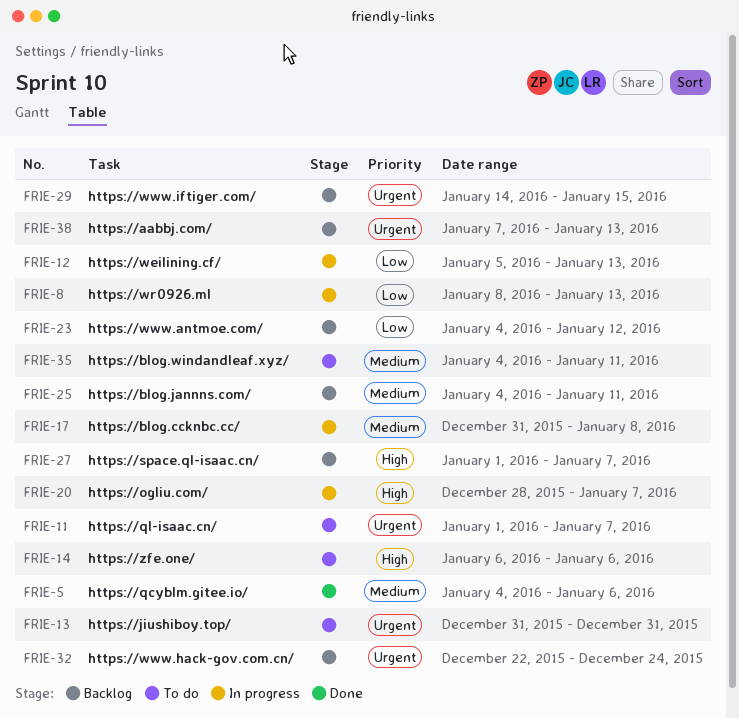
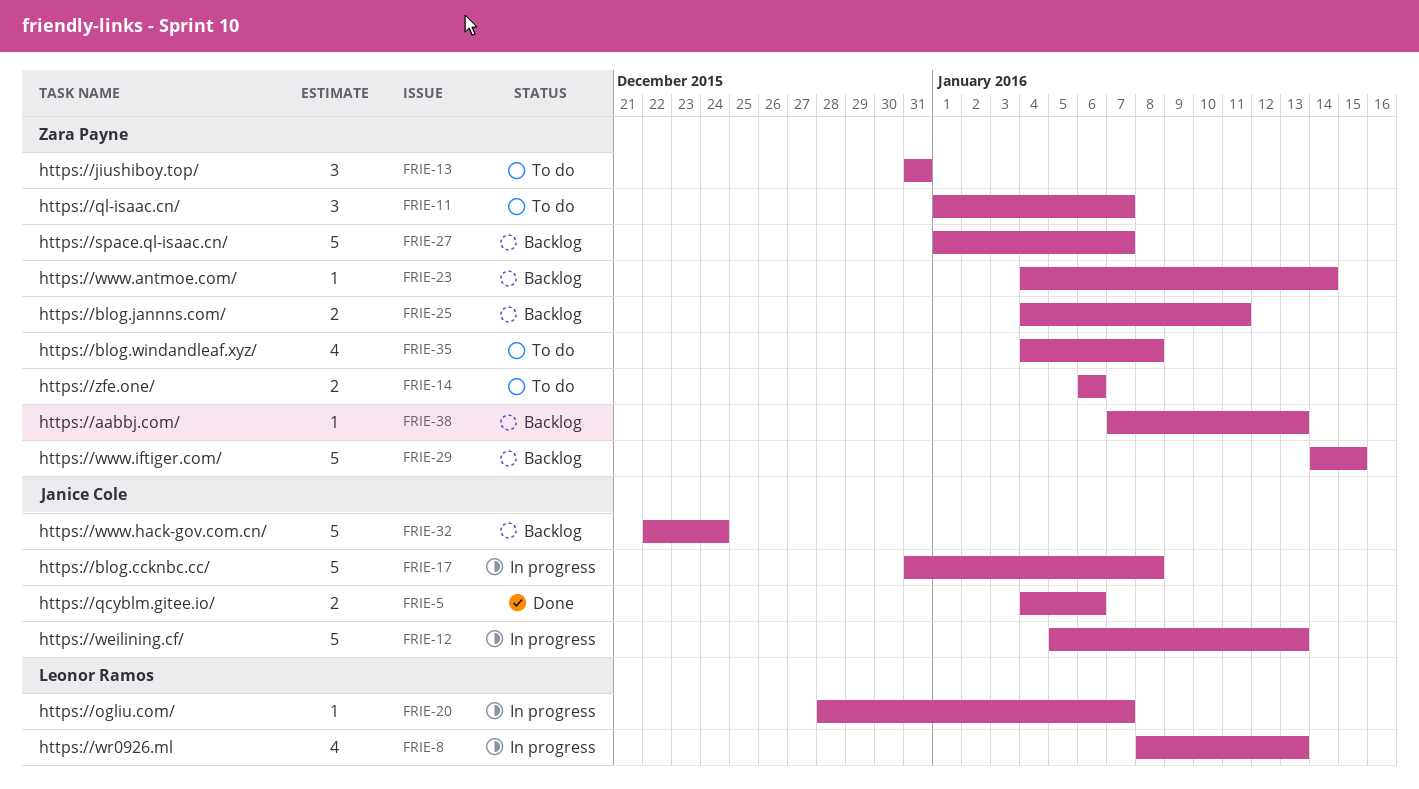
FRIE-23, due: Jan 12 -> Jan 14
FRIE-35, due: Jan 11 -> Jan 8

